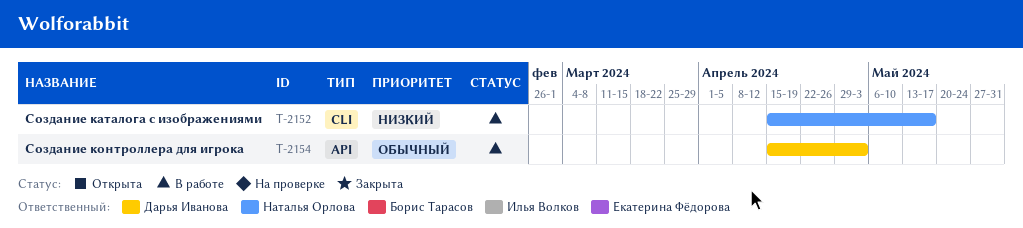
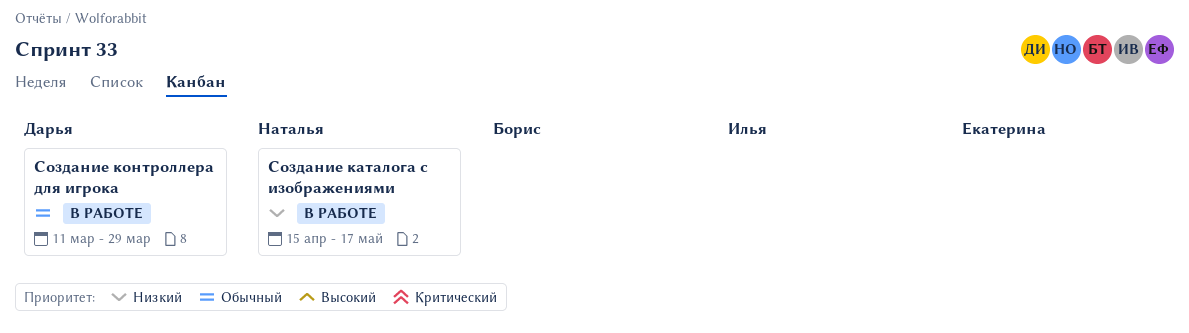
Создание контроллера для игрока, start: Apr 15 -> Mar 11
Создание контроллера для игрока, due: May 3 -> Mar 29

